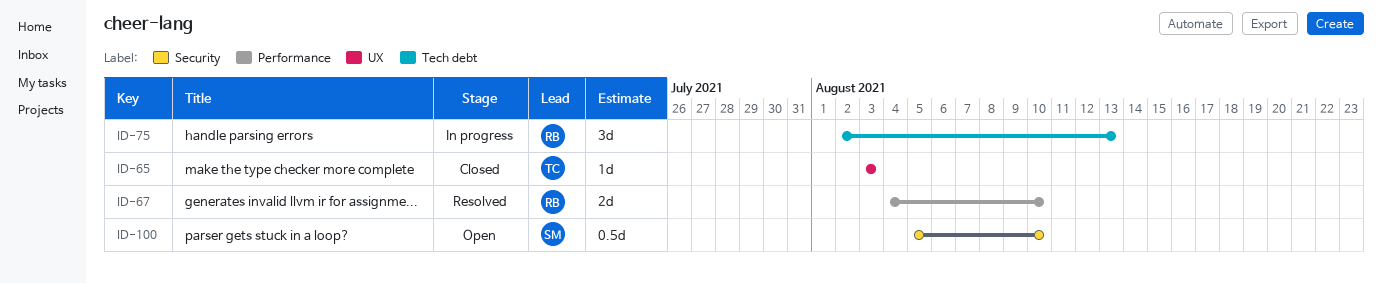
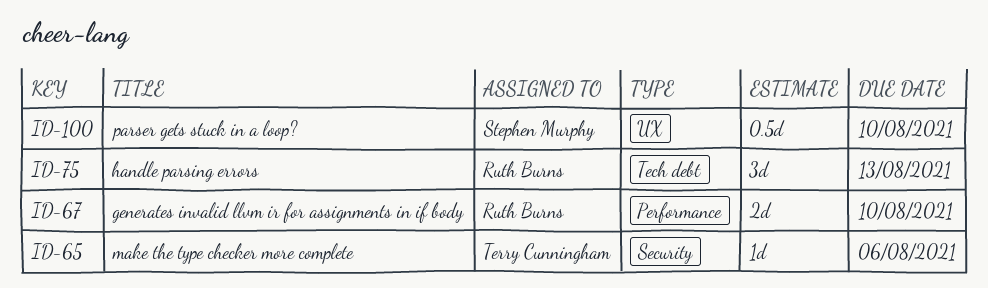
ID-65, label: UX -> Security
ID-65, due: Aug 3 -> Aug 6
ID-100, label: Security -> UX

